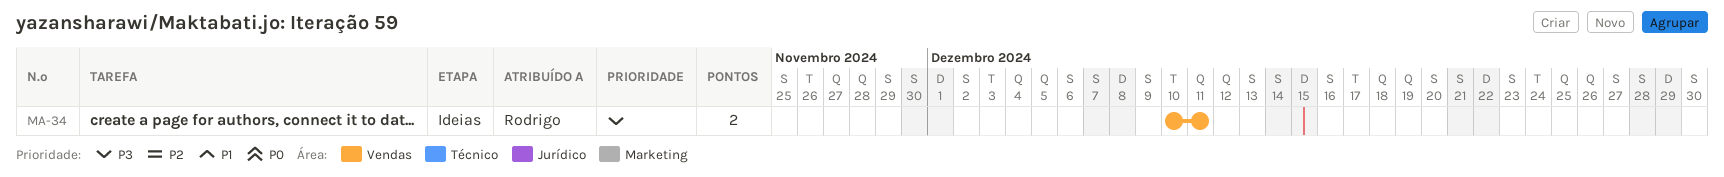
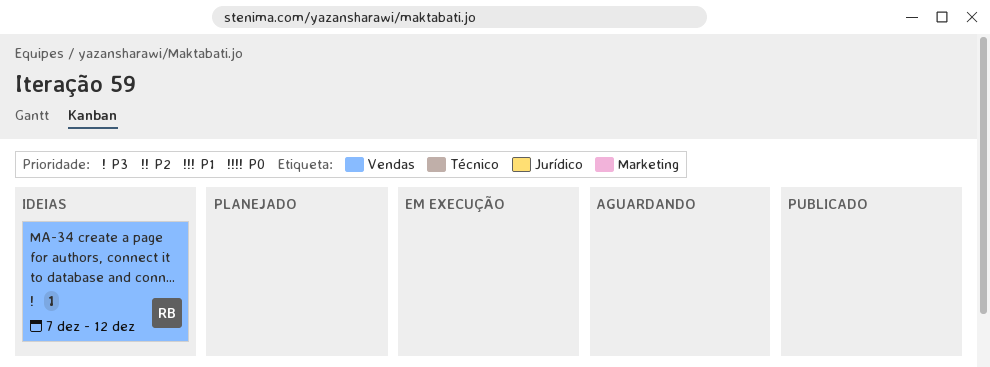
MA-34, estimate: 2 -> 1
MA-34, start: Dec 10 -> Dec 7
MA-34, due: Dec 11 -> Dec 12

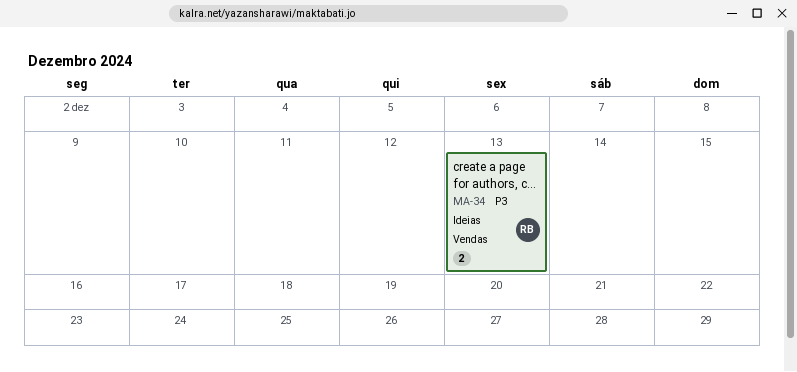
MA-34, estimate: 1 -> 2
MA-34, due: Dec 12 -> Dec 13

